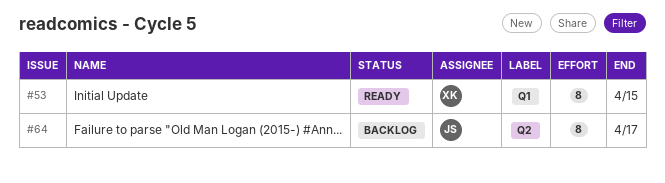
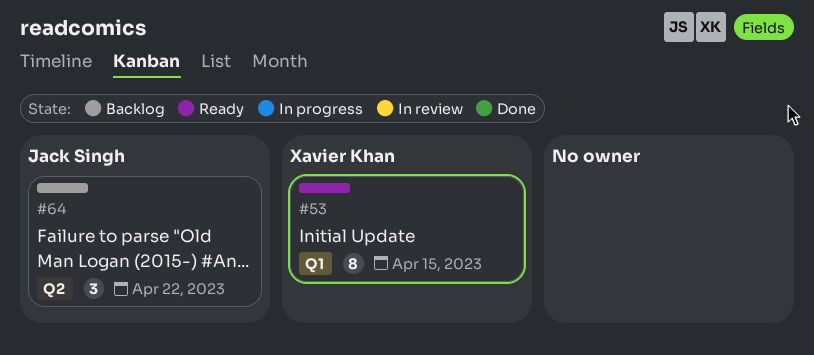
#64, estimate: 8 -> 3
#64, due: Apr 17 -> Apr 22

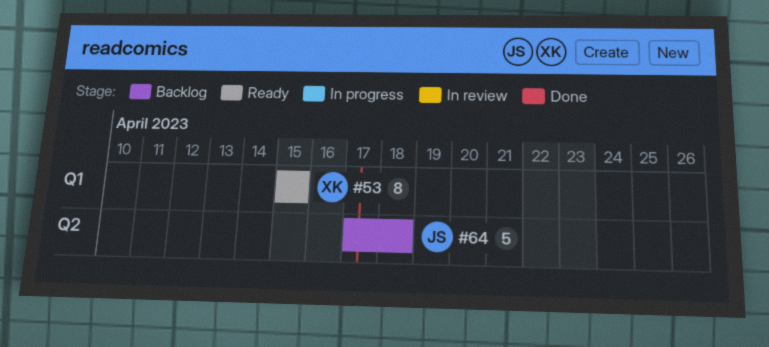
#64, estimate: 3 -> 5
#64, due: Apr 22 -> Apr 18

